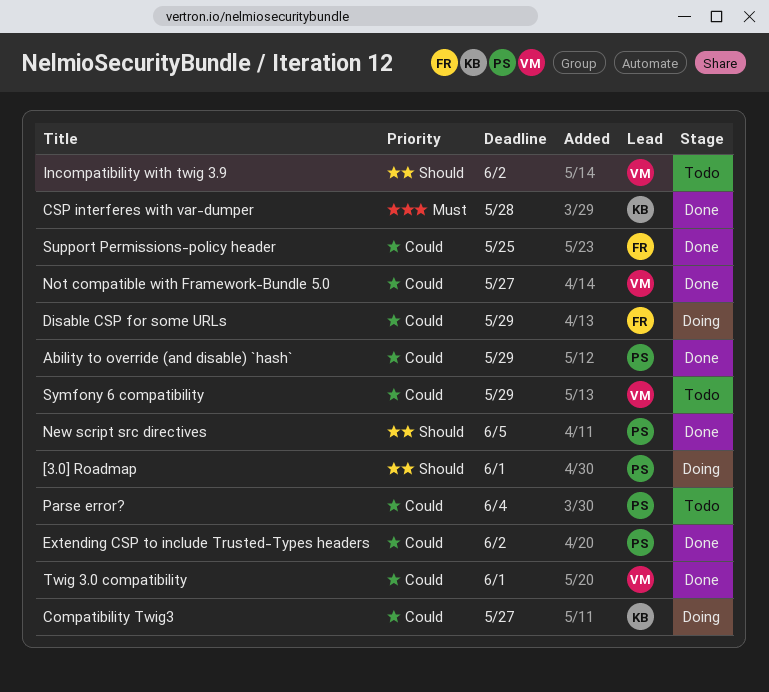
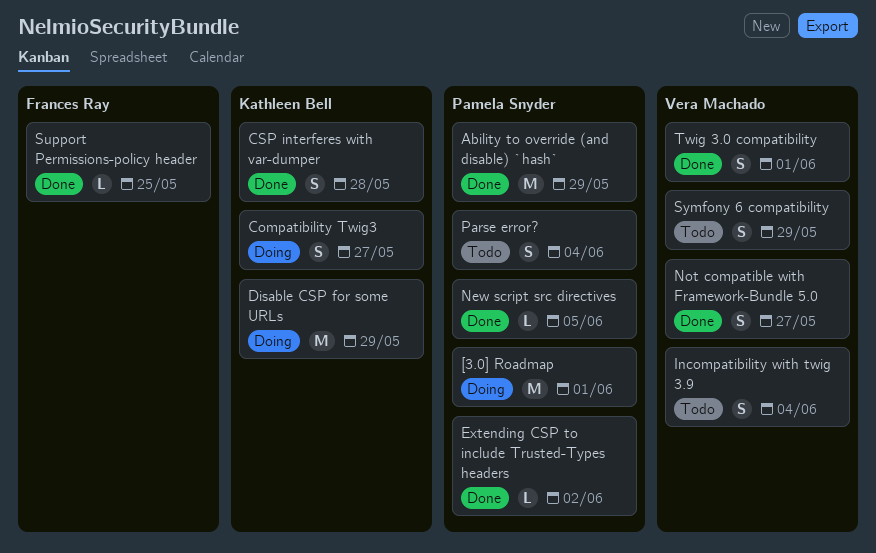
Disable CSP for some URLs, owner: Frances Ray -> Kathleen Bell
Incompatibility with twig 3.9, due: Jun 2 -> Jun 4

